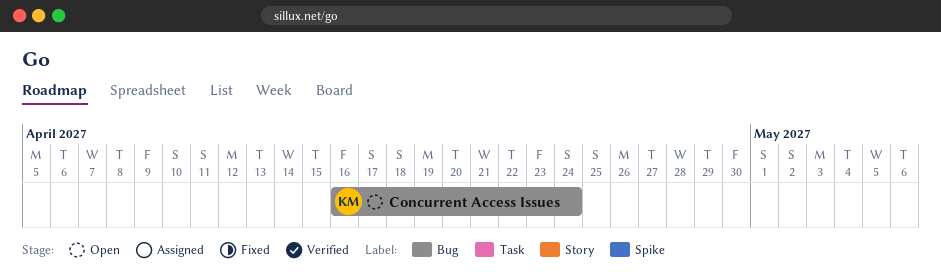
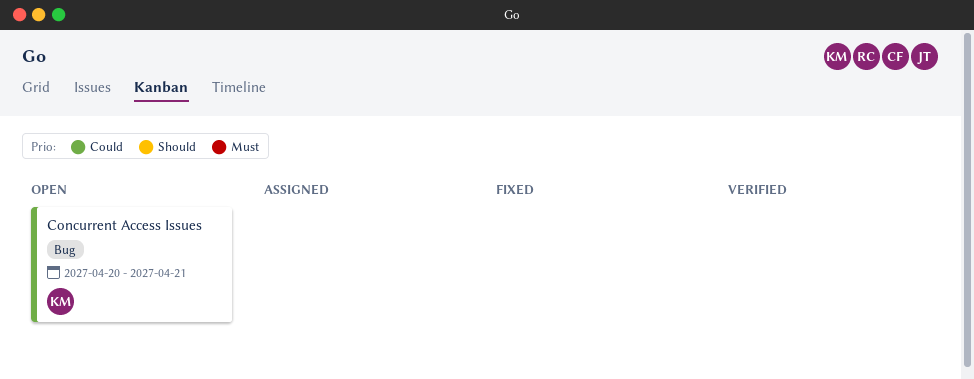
Concurrent Access Issues, start: Apr 16 -> Apr 20
Concurrent Access Issues, due: Apr 24 -> Apr 21

